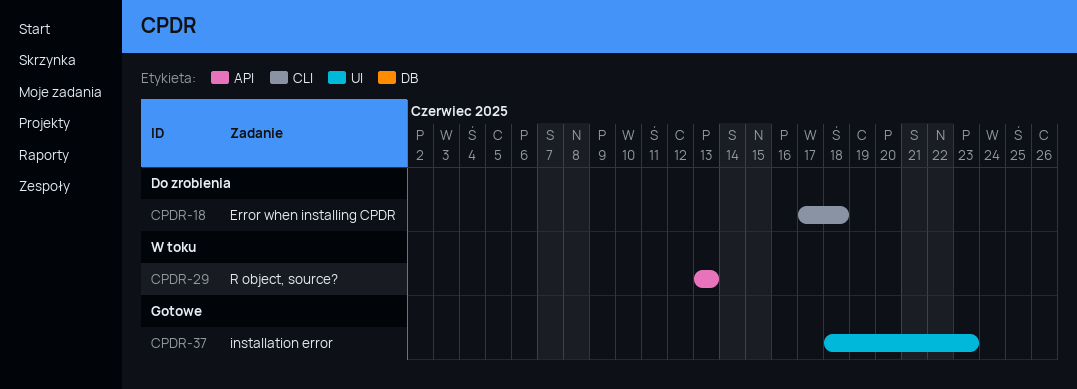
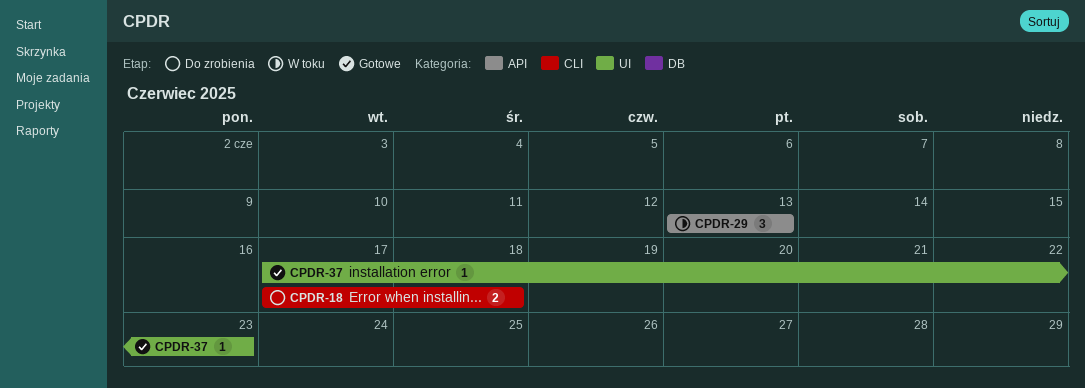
CPDR-37, start: Jun 18 -> Jun 17

